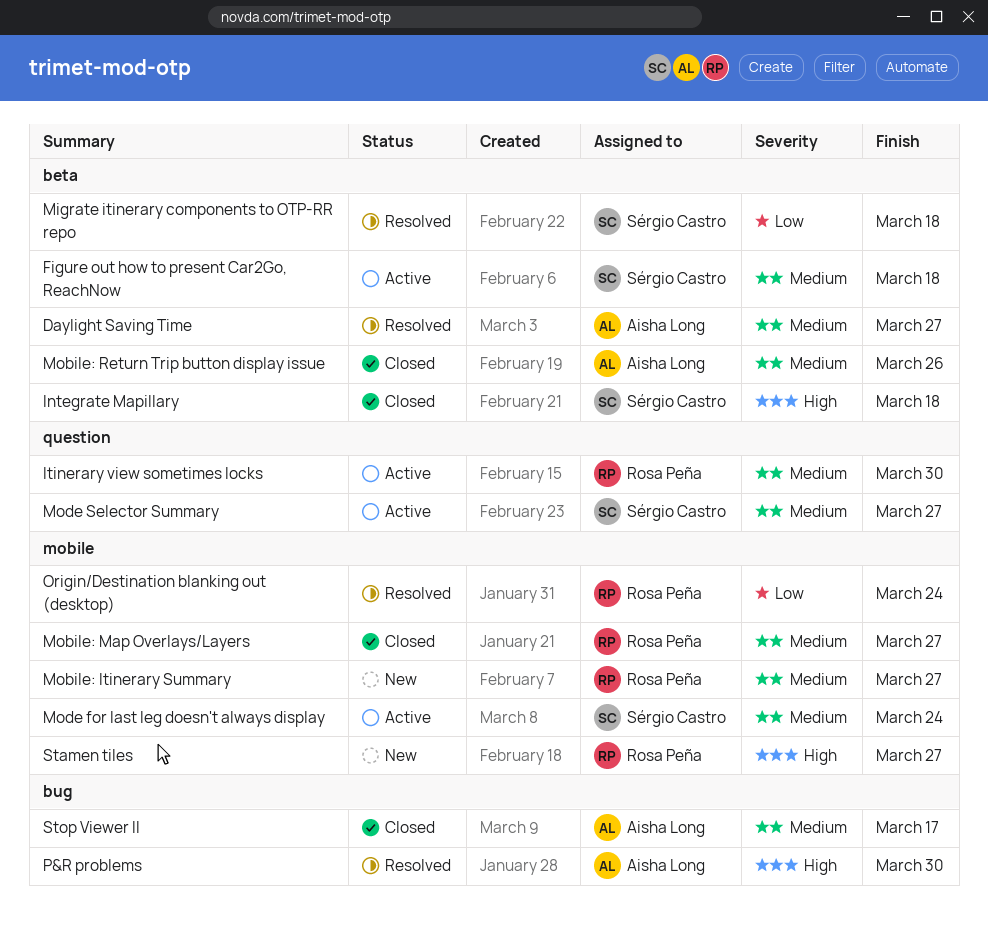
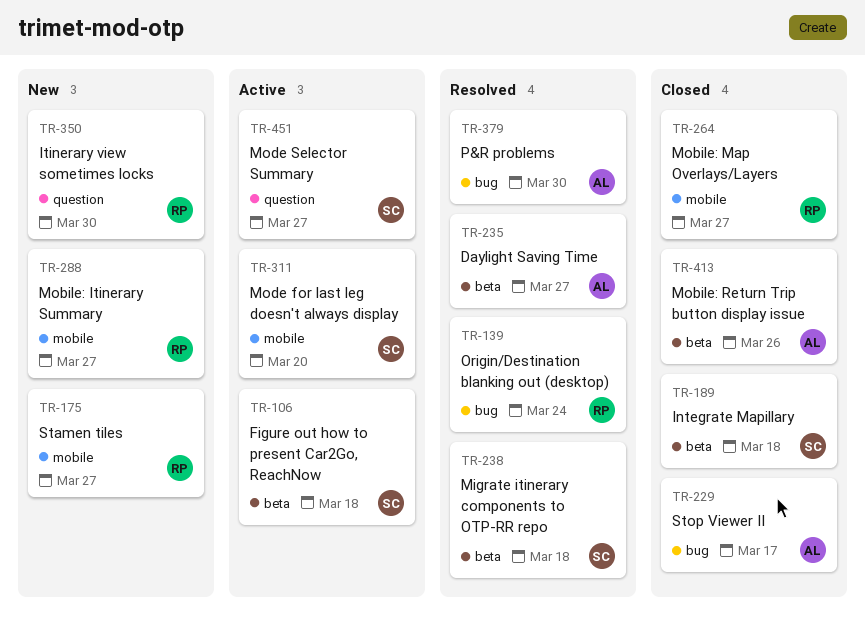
Itinerary view sometimes locks, status: Active -> New
Mode for last leg doesn't always display, due: Mar 24 -> Mar 20
Origin/Destination blanking out (desktop), label: mobile -> bug

